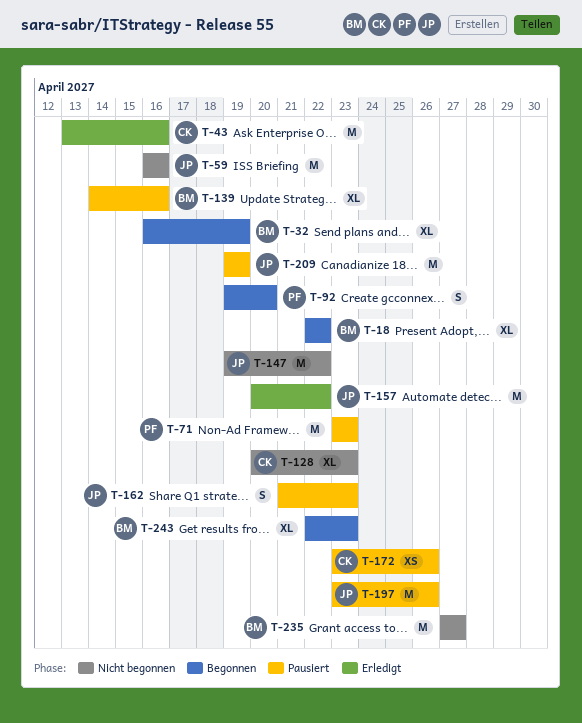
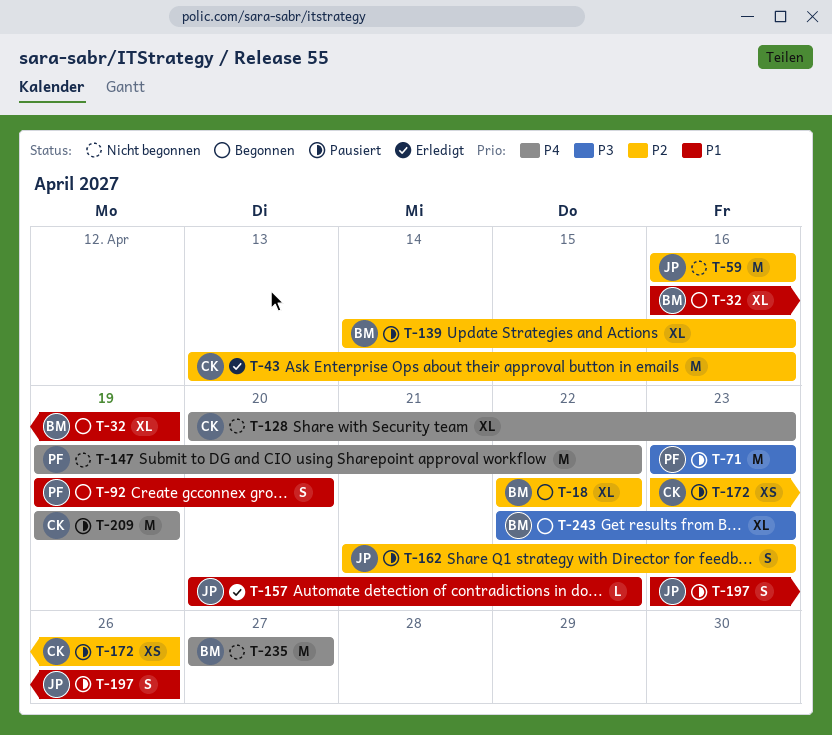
T-147, owner: JP -> PF
T-157, estimate: M -> L
T-197, estimate: M -> S
T-209, owner: JP -> CK

